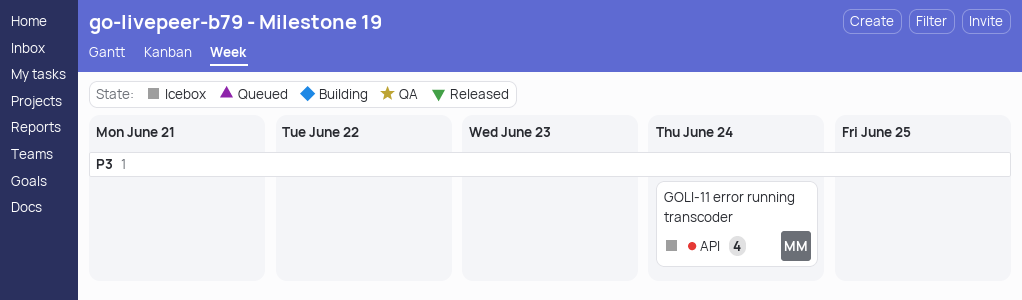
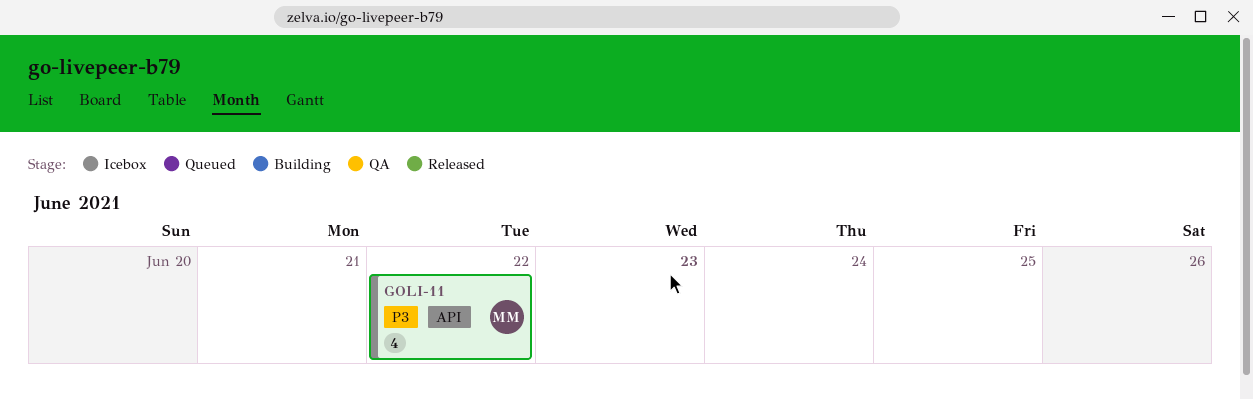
GOLI-11, due: Jun 24 -> Jun 22

